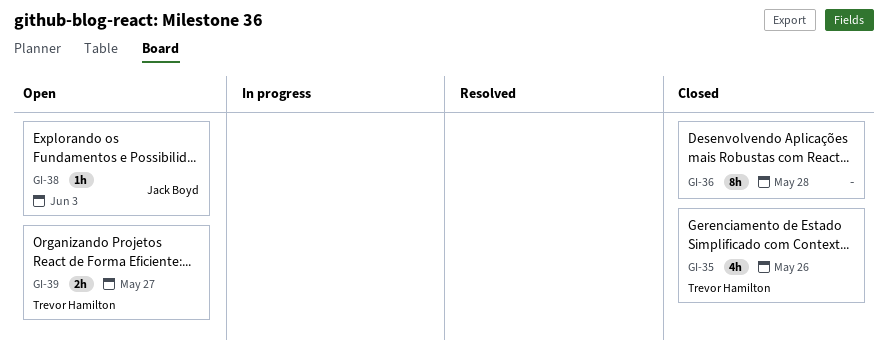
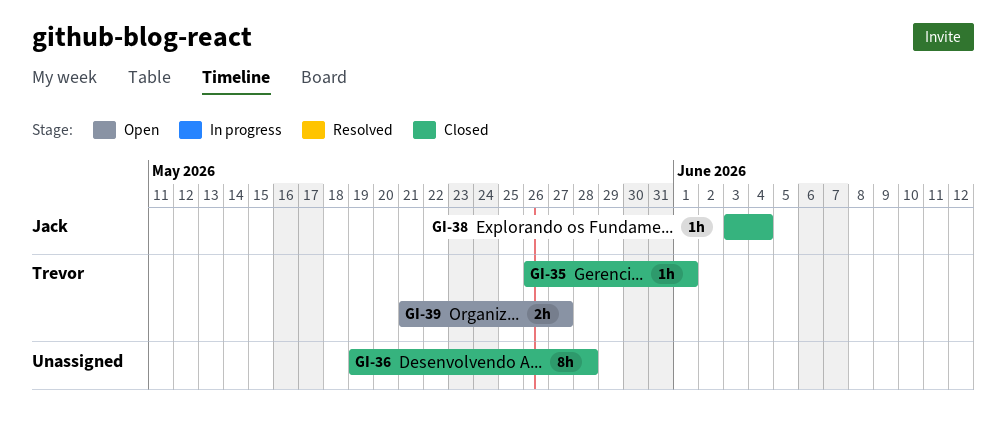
GI-35, estimate: 4h -> 1h
GI-35, due: May 26 -> Jun 1
GI-38, status: Open -> Closed
GI-38, due: Jun 3 -> Jun 4

